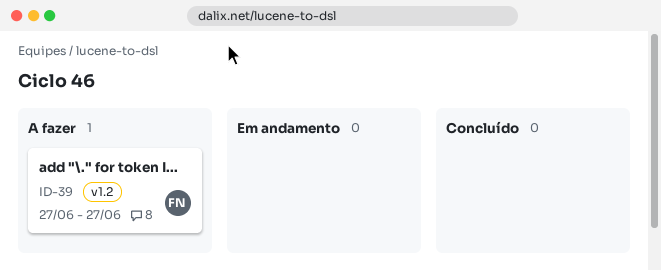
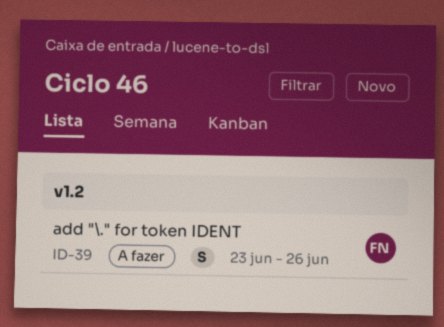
ID-39, start: Jun 27 -> Jun 23
ID-39, due: Jun 27 -> Jun 26

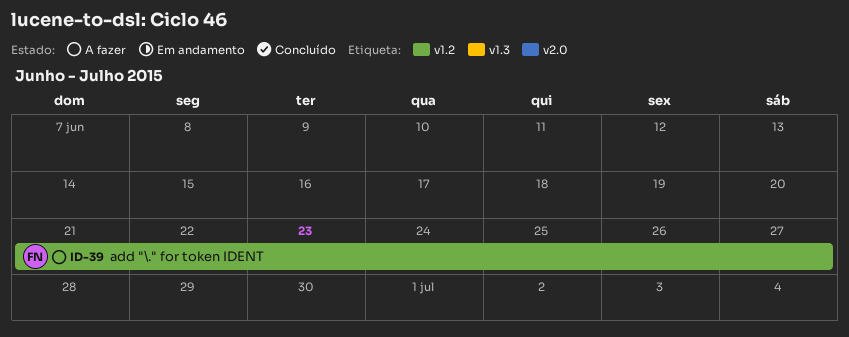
ID-39, start: Jun 23 -> Jun 21
ID-39, due: Jun 26 -> Jun 27

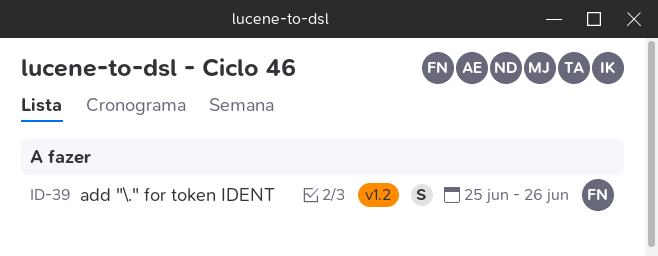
ID-39, start: Jun 21 -> Jun 25
ID-39, due: Jun 27 -> Jun 26

